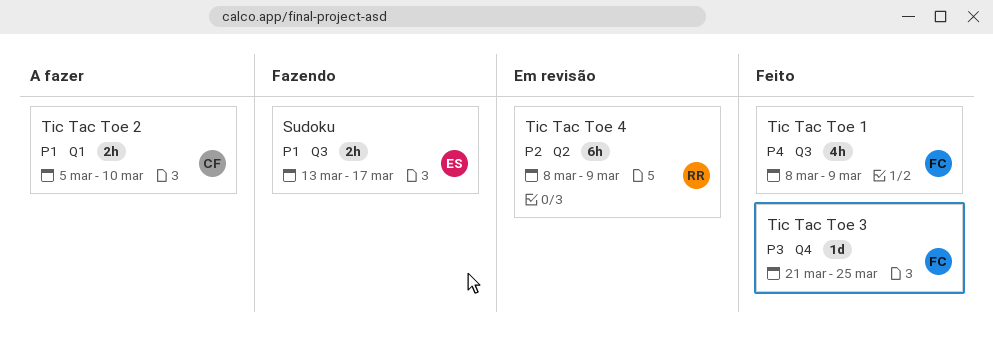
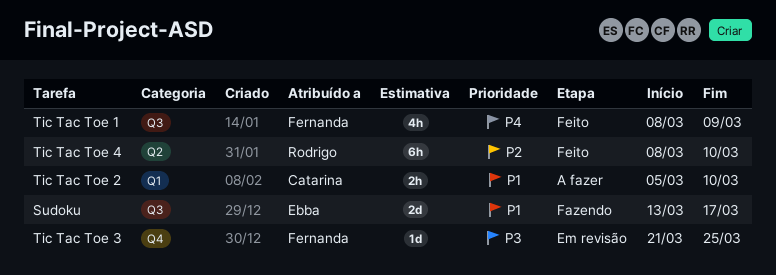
Sudoku, estimate: 2h -> 2d
Tic Tac Toe 3, status: Feito -> Em revisão
Tic Tac Toe 4, status: Em revisão -> Feito
Tic Tac Toe 4, due: Mar 9 -> Mar 10

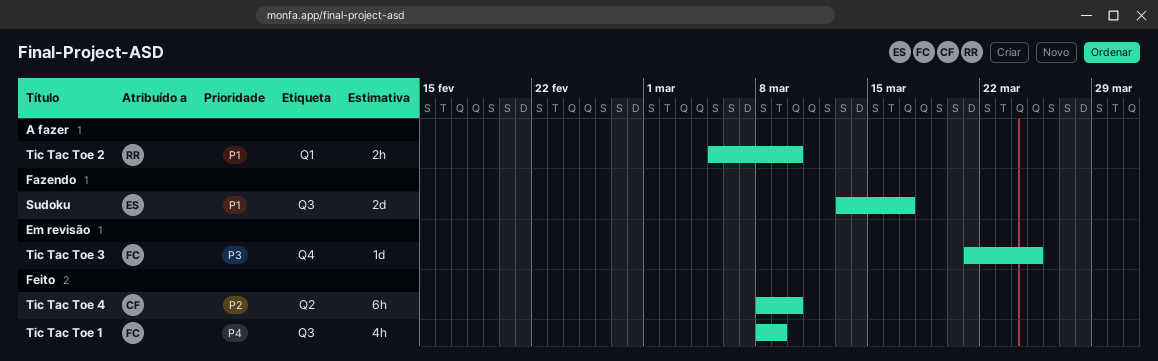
Tic Tac Toe 2, owner: Catarina -> Rodrigo
Tic Tac Toe 4, owner: Rodrigo -> Catarina

